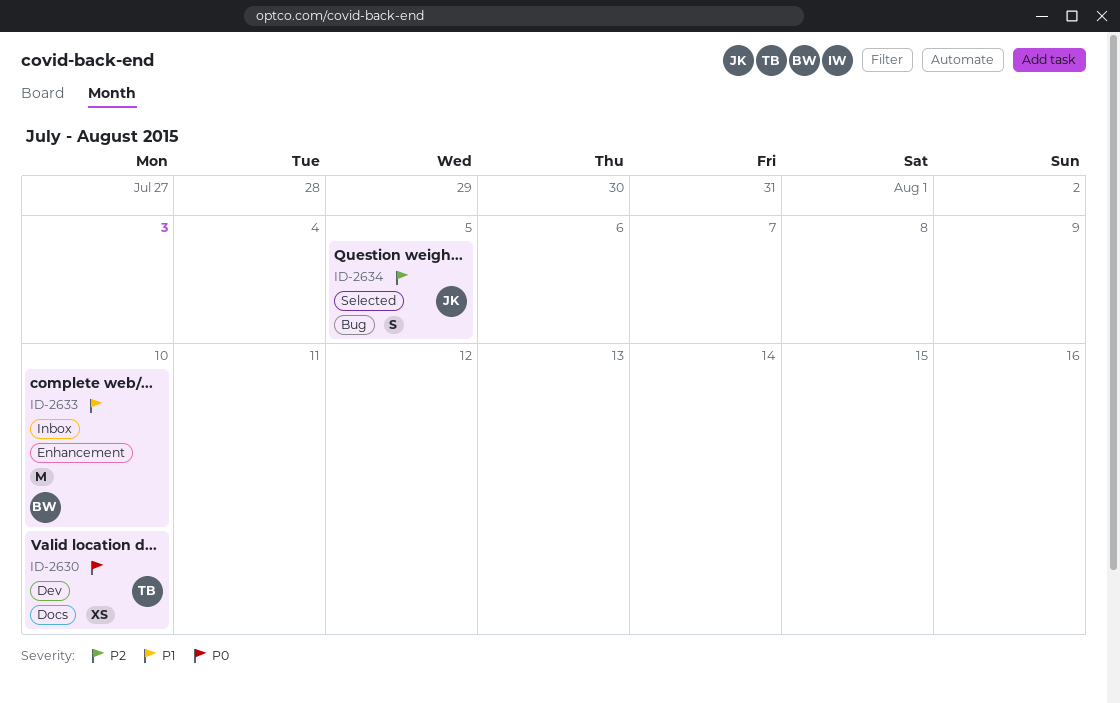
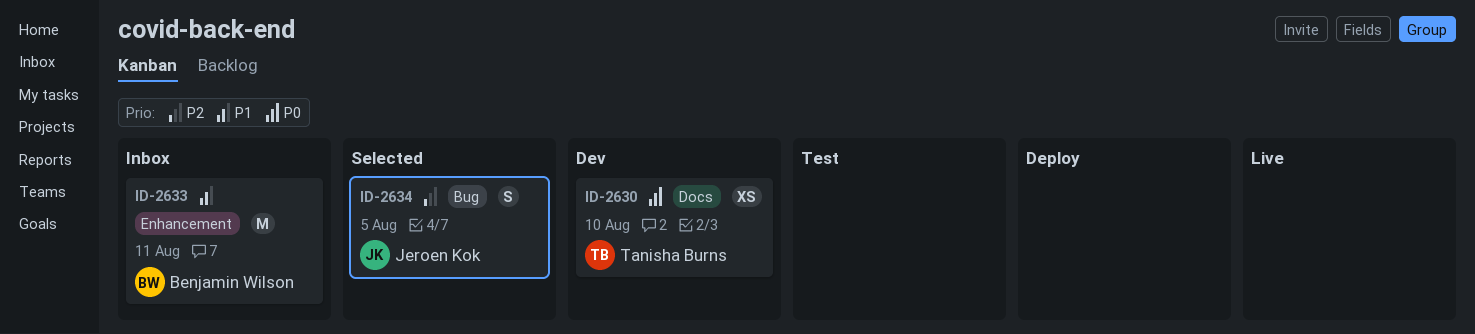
ID-2633, due: Aug 10 -> Aug 11

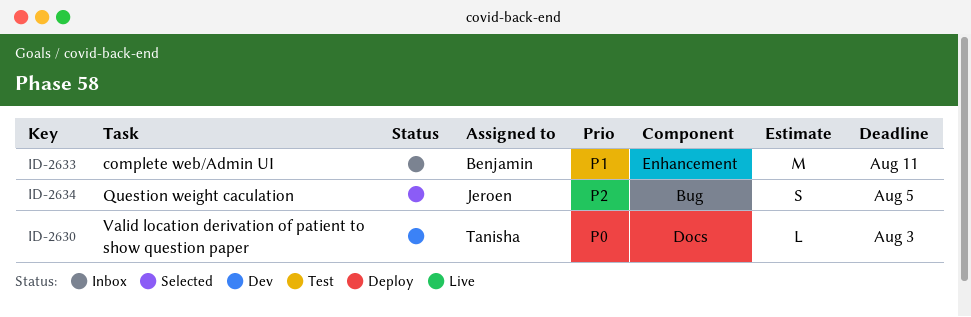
ID-2630, estimate: XS -> L
ID-2630, due: Aug 10 -> Aug 3

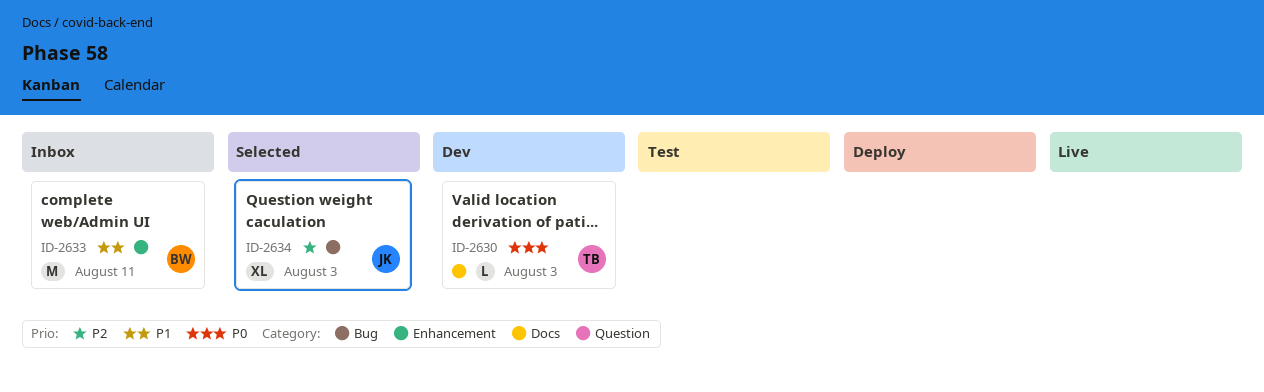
ID-2634, estimate: S -> XL
ID-2634, due: Aug 5 -> Aug 3

